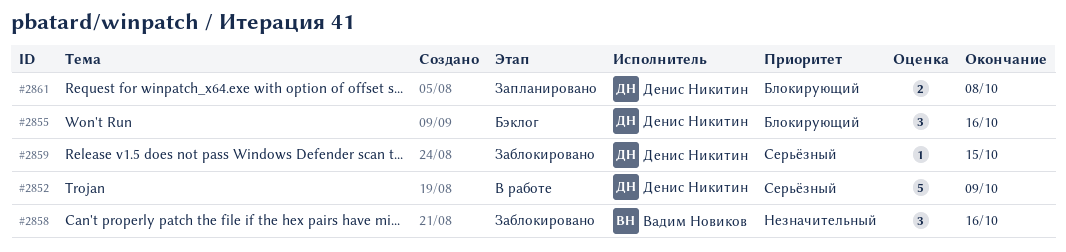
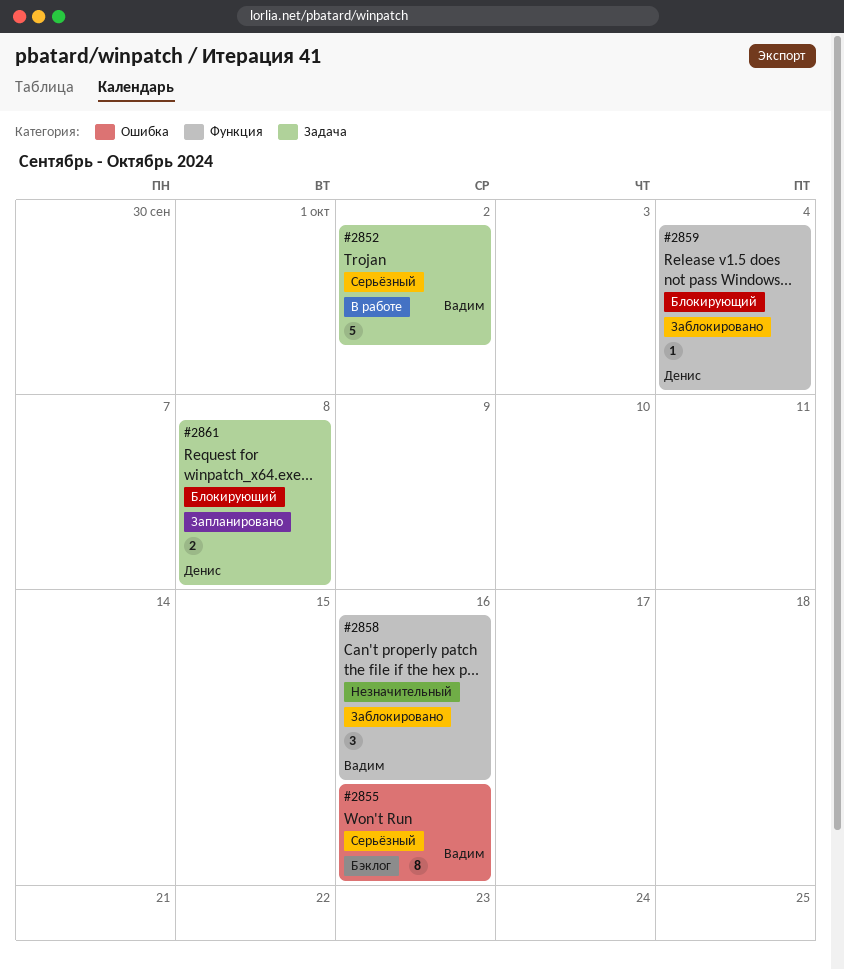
#2852, owner: Денис Никитин -> Вадим Новиков
#2852, due: Oct 9 -> Oct 2
#2855, owner: Денис Никитин -> Вадим Новиков
#2855, priority: Блокирующий -> Серьёзный
#2855, estimate: 3 -> 8
#2859, priority: Серьёзный -> Блокирующий
#2859, due: Oct 15 -> Oct 4

